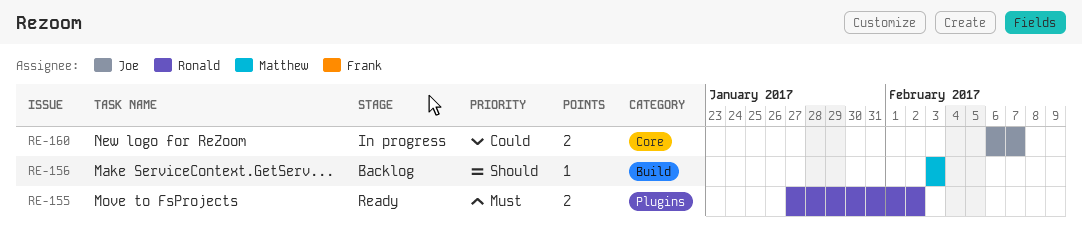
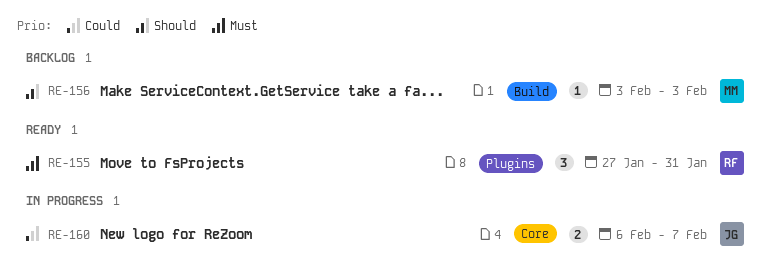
RE-155, estimate: 2 -> 3
RE-155, due: Feb 2 -> Jan 31

